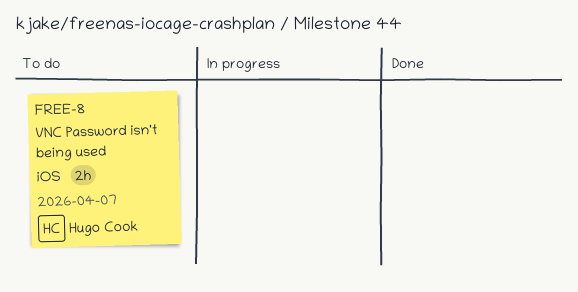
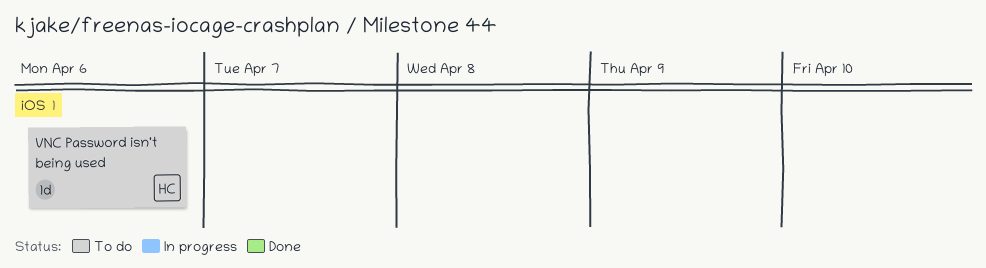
VNC Password isn't being used, estimate: 2h -> 1d
VNC Password isn't being used, due: Apr 7 -> Apr 6

